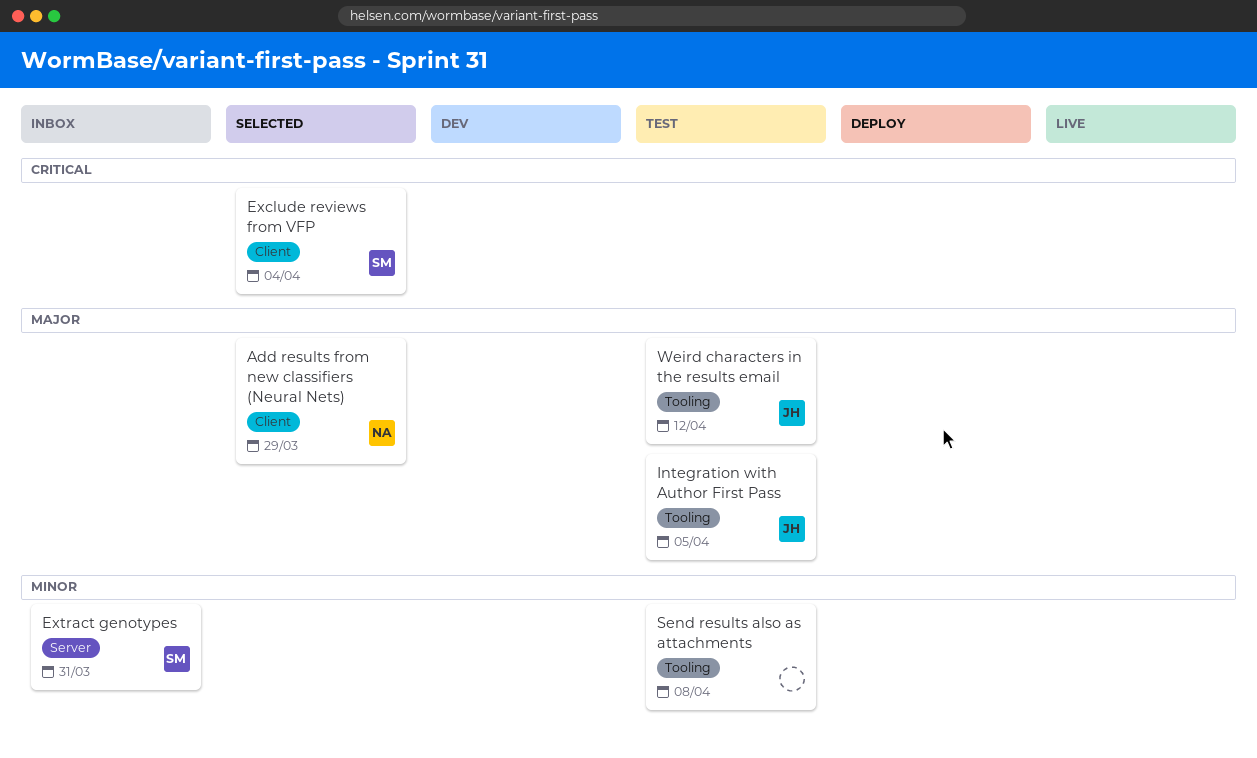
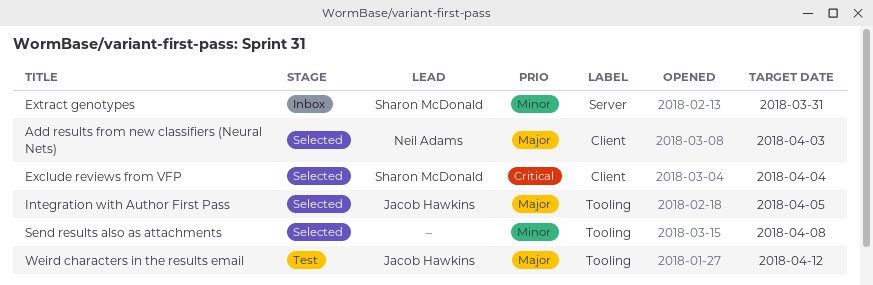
Add results from new classifiers (Neural Nets), due: Mar 29 -> Apr 3
Integration with Author First Pass, status: Test -> Selected
Send results also as attachments, status: Test -> Selected

